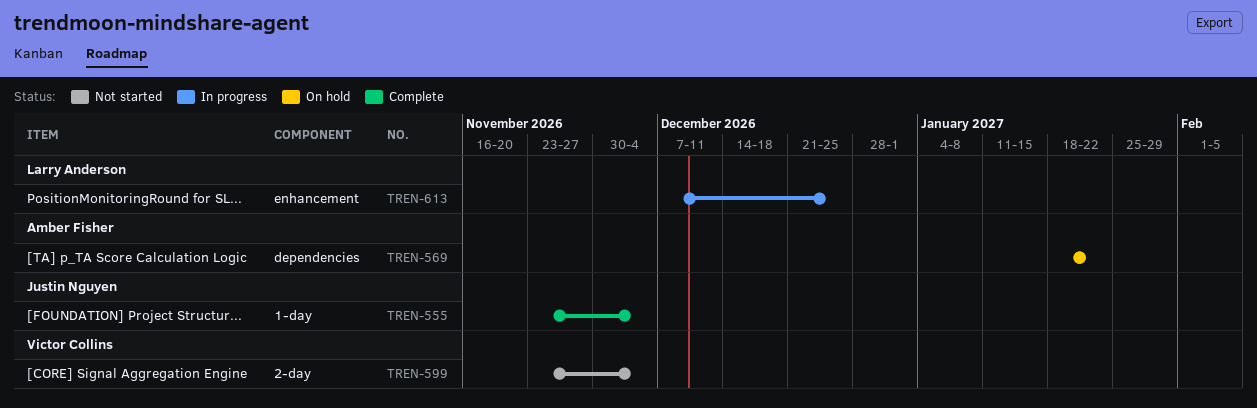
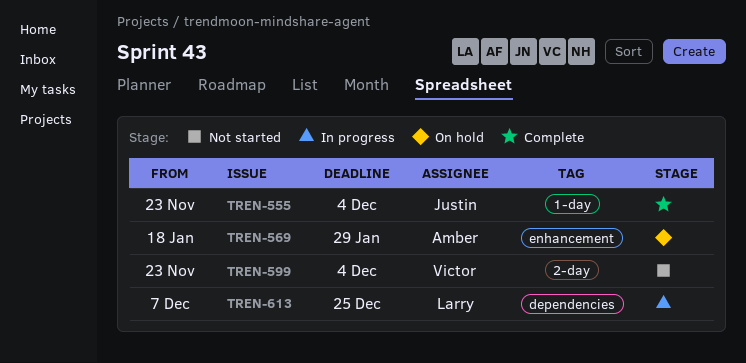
TREN-569, label: dependencies -> enhancement
TREN-569, due: Jan 22 -> Jan 29
TREN-613, label: enhancement -> dependencies

